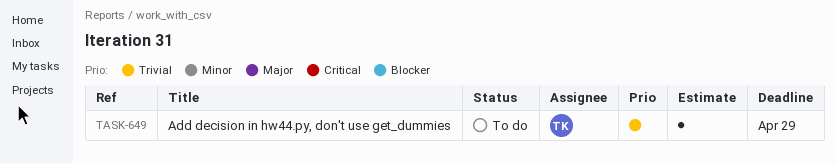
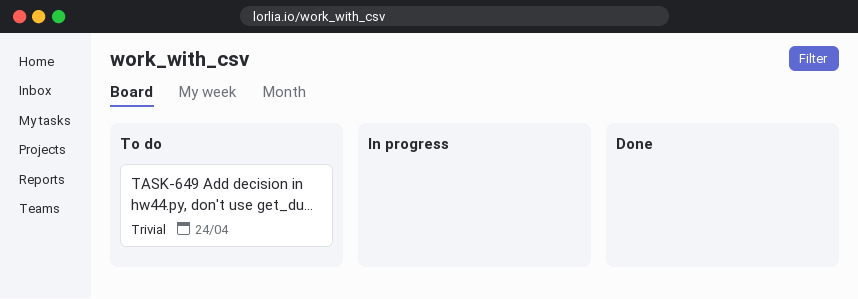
TASK-649, due: Apr 29 -> Apr 24

